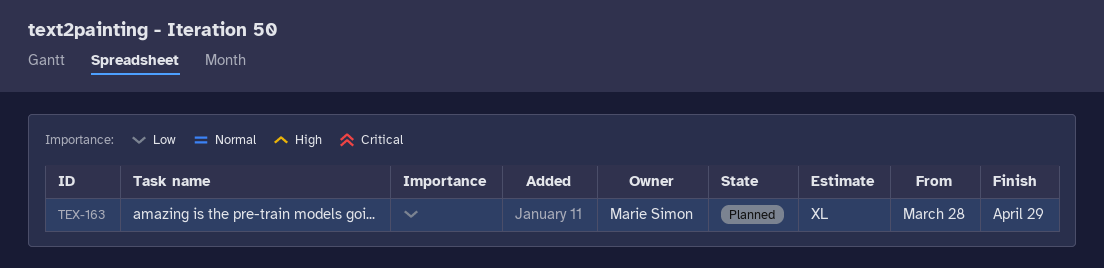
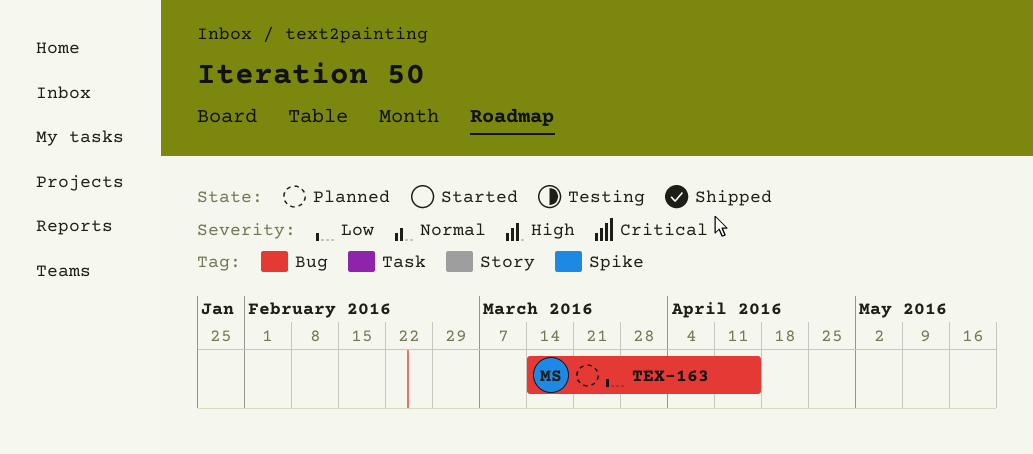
TEX-163, start: Mar 28 -> Mar 14
TEX-163, due: Apr 29 -> Apr 15

